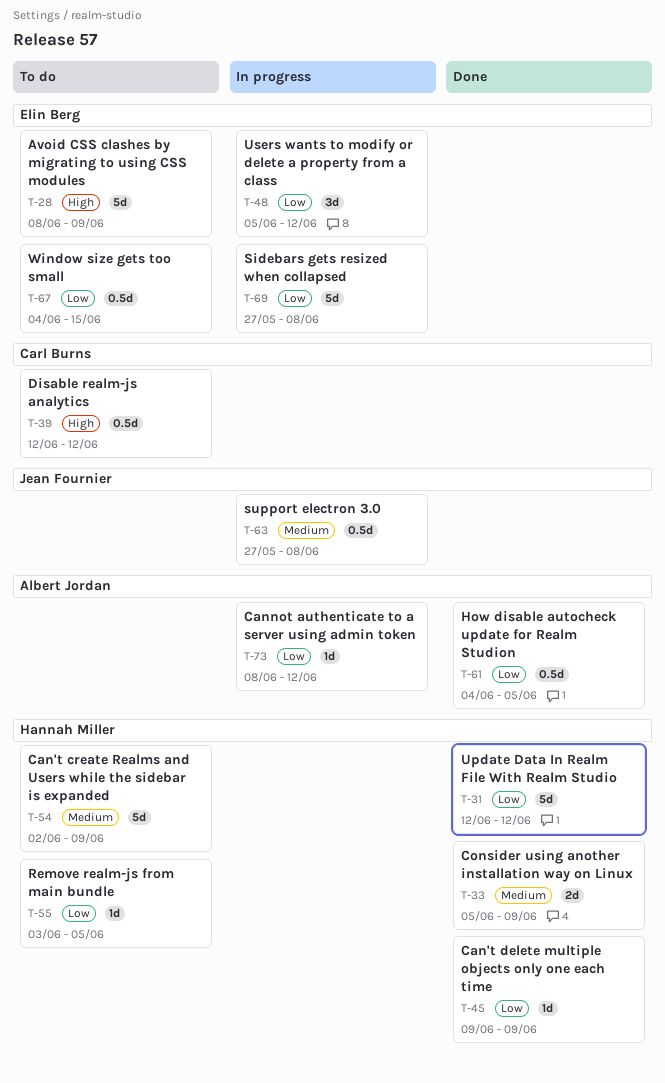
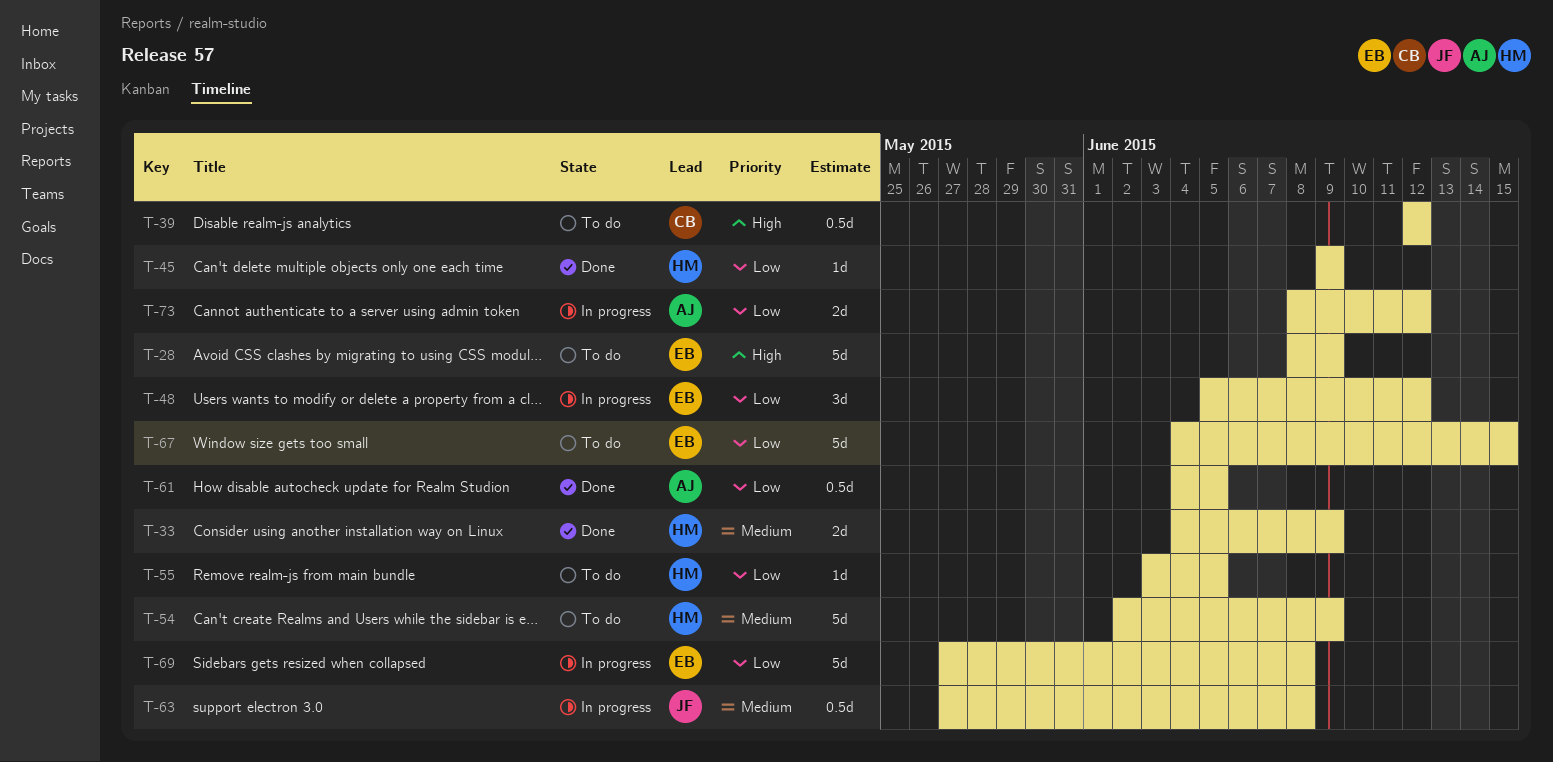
T-31: present -> none
T-33, start: Jun 5 -> Jun 4
T-67, estimate: 0.5d -> 5d
T-73, estimate: 1d -> 2d

